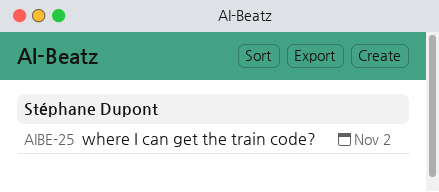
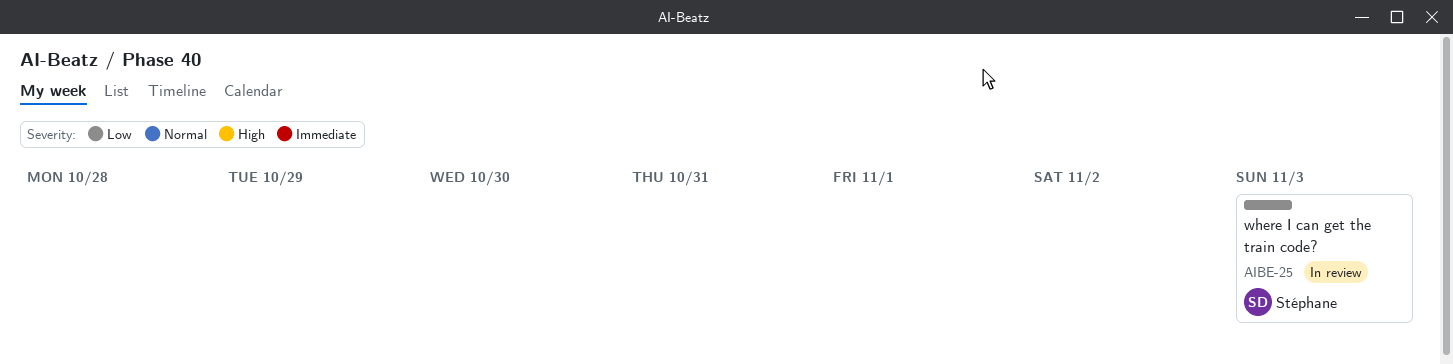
AIBE-25, due: Nov 2 -> Nov 3

